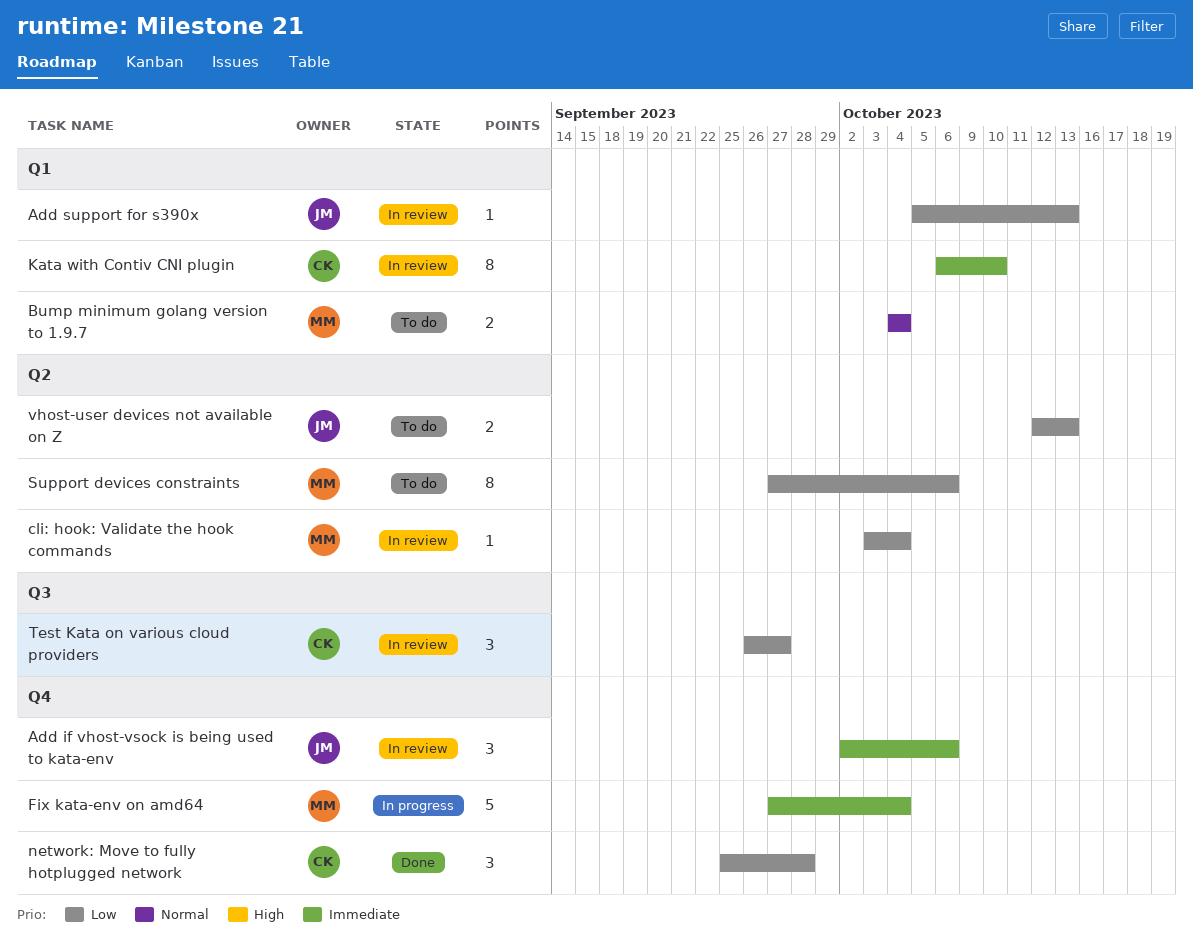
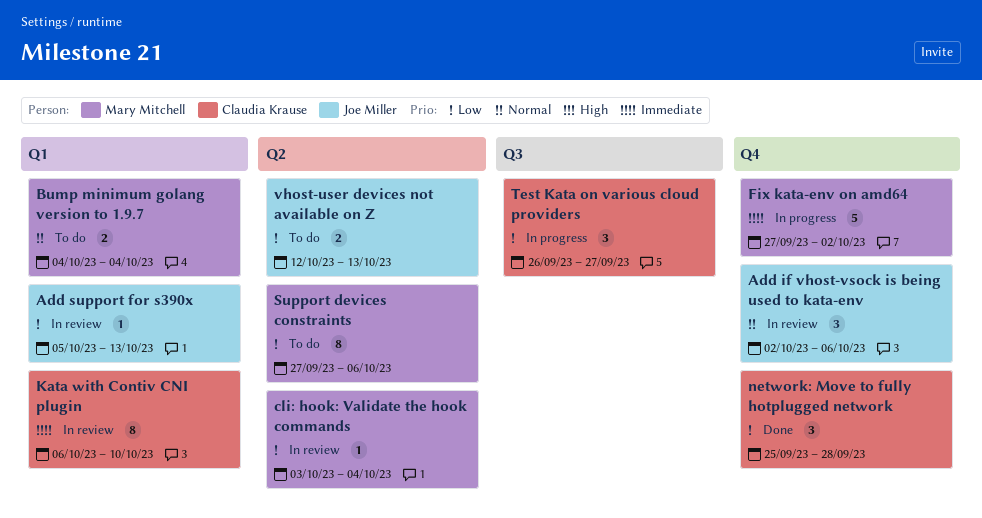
Add if vhost-vsock is being used to kata-env, priority: Immediate -> Normal
Fix kata-env on amd64, due: Oct 4 -> Oct 2
Test Kata on various cloud providers, status: In review -> In progress

